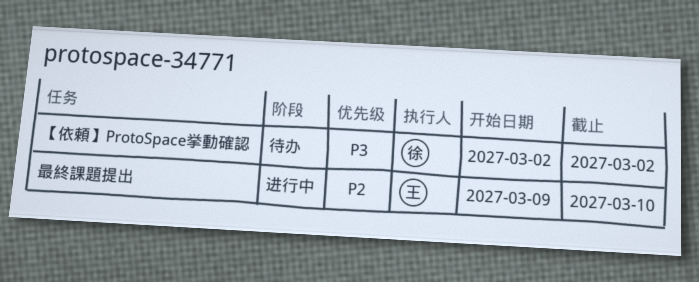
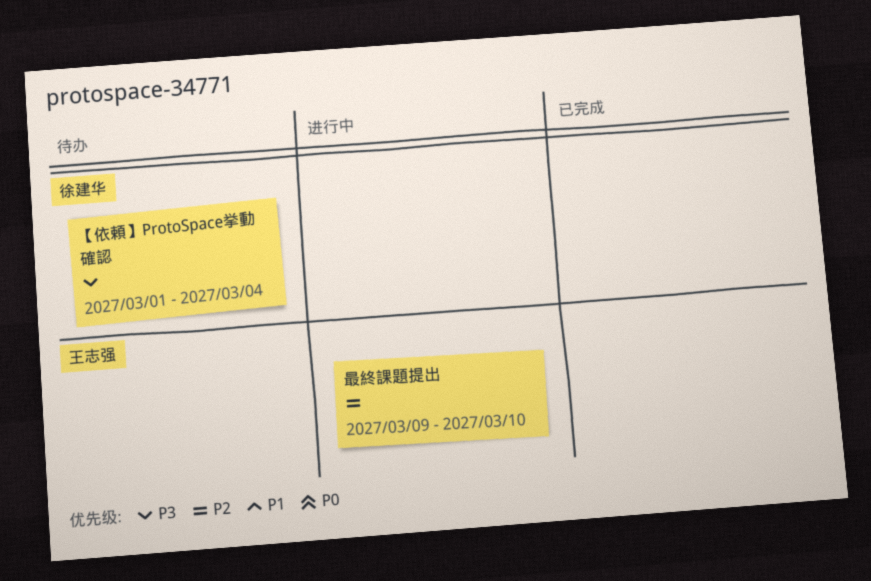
【依頼】ProtoSpace挙動確認, start: Mar 2 -> Mar 1
【依頼】ProtoSpace挙動確認, due: Mar 2 -> Mar 4

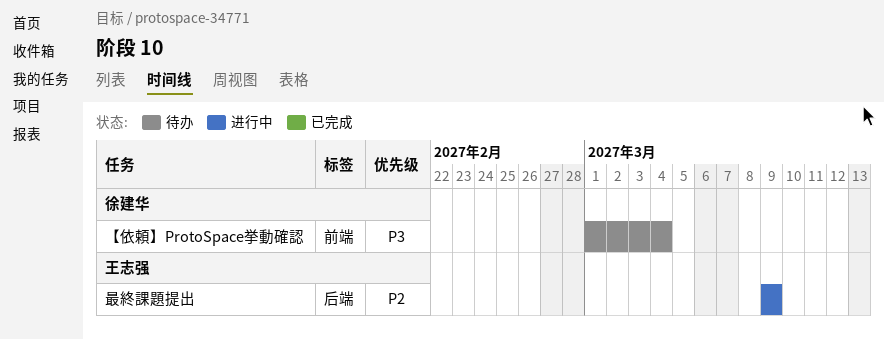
最終課題提出, due: Mar 10 -> Mar 9

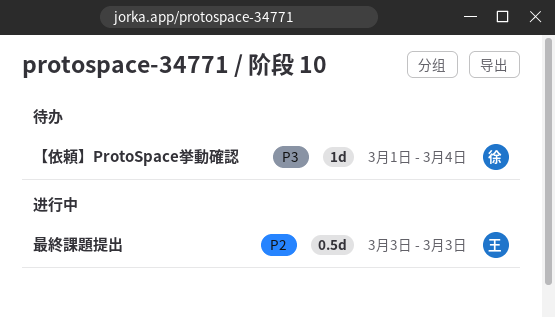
最終課題提出, start: Mar 9 -> Mar 3
最終課題提出, due: Mar 9 -> Mar 3

